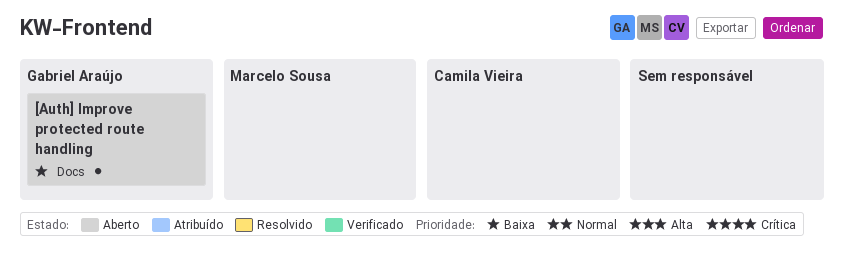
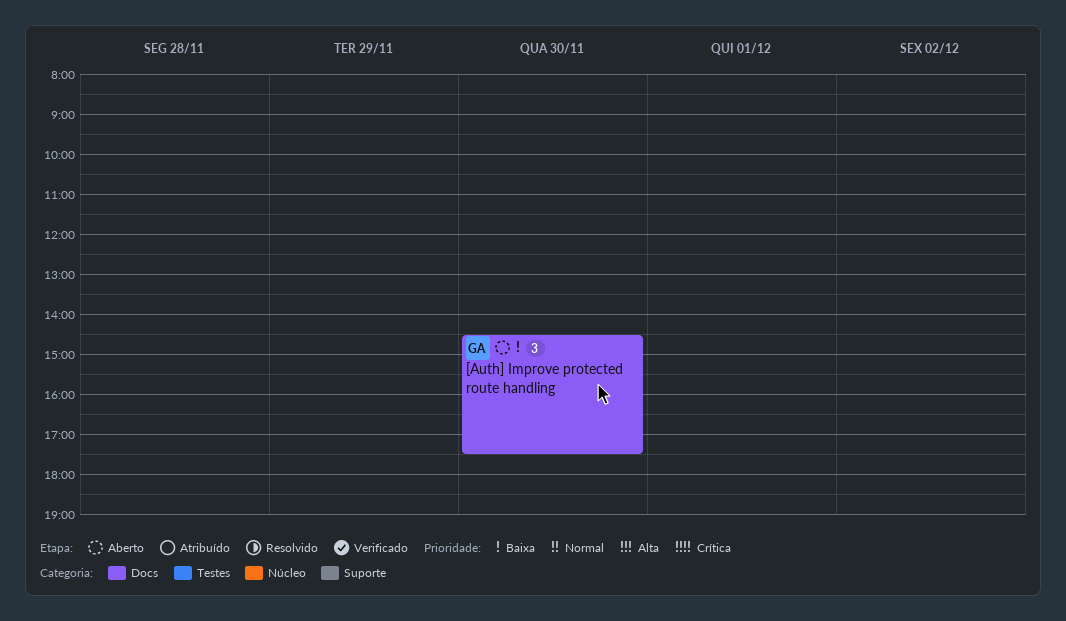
[Auth] Improve protected route handling, estimate: 1 -> 3

